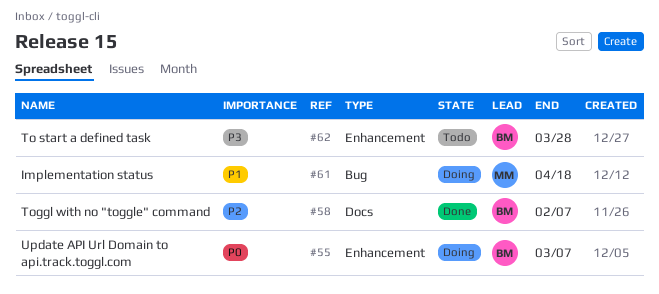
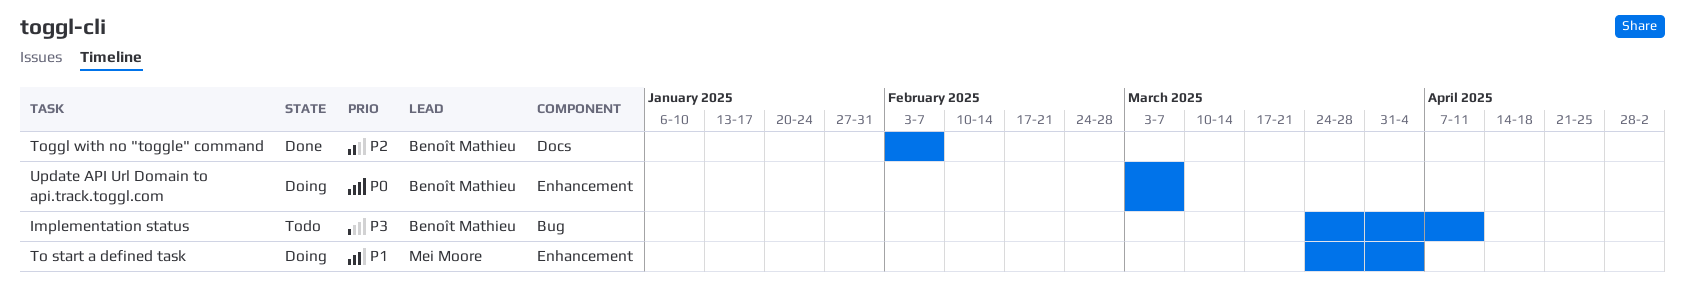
Implementation status, status: Doing -> Todo
Implementation status, owner: Mei Moore -> Benoît Mathieu
Implementation status, priority: P1 -> P3
Implementation status, due: Apr 18 -> Apr 11
To start a defined task, status: Todo -> Doing
To start a defined task, owner: Benoît Mathieu -> Mei Moore
To start a defined task, priority: P3 -> P1
To start a defined task, due: Mar 28 -> Apr 4

